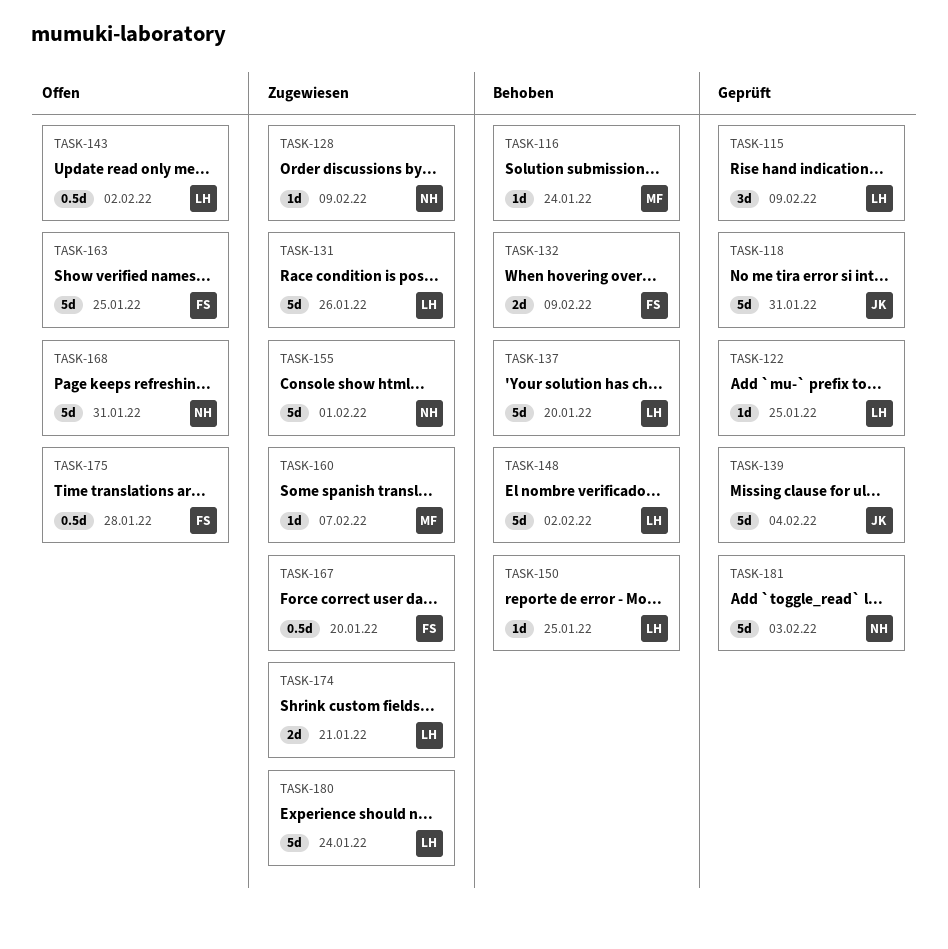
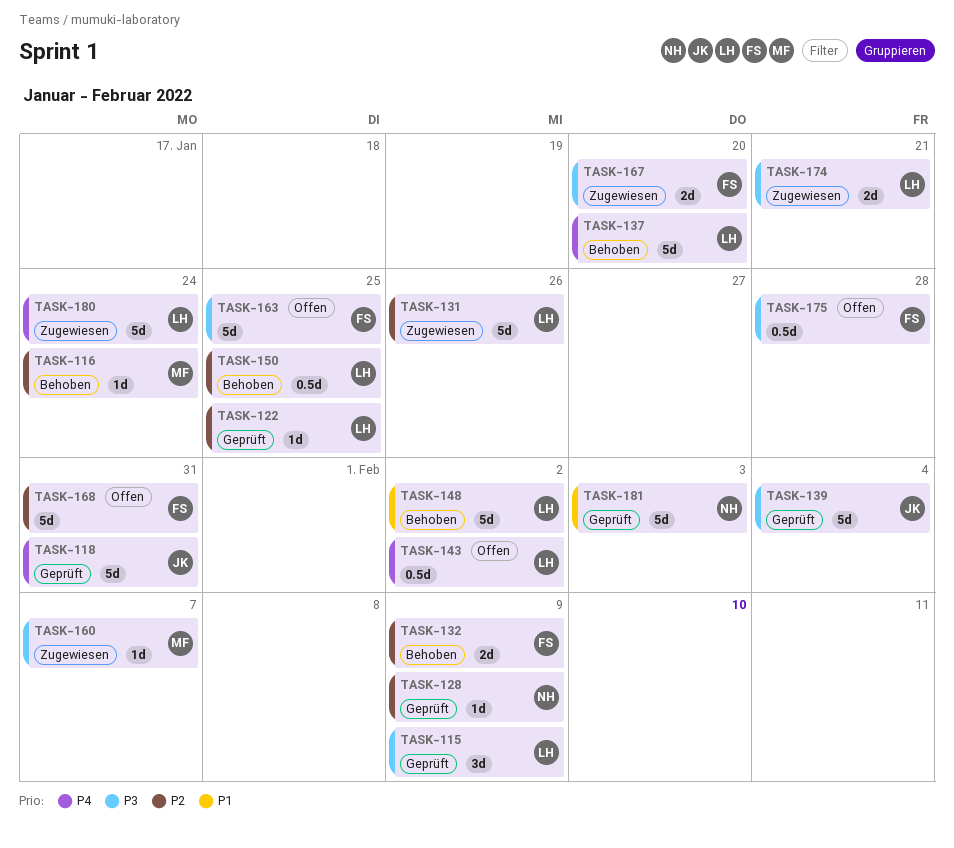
TASK-128, status: Zugewiesen -> Geprüft
TASK-150, estimate: 1d -> 0.5d
TASK-155: present -> none
TASK-167, estimate: 0.5d -> 2d
TASK-168, owner: NH -> FS

